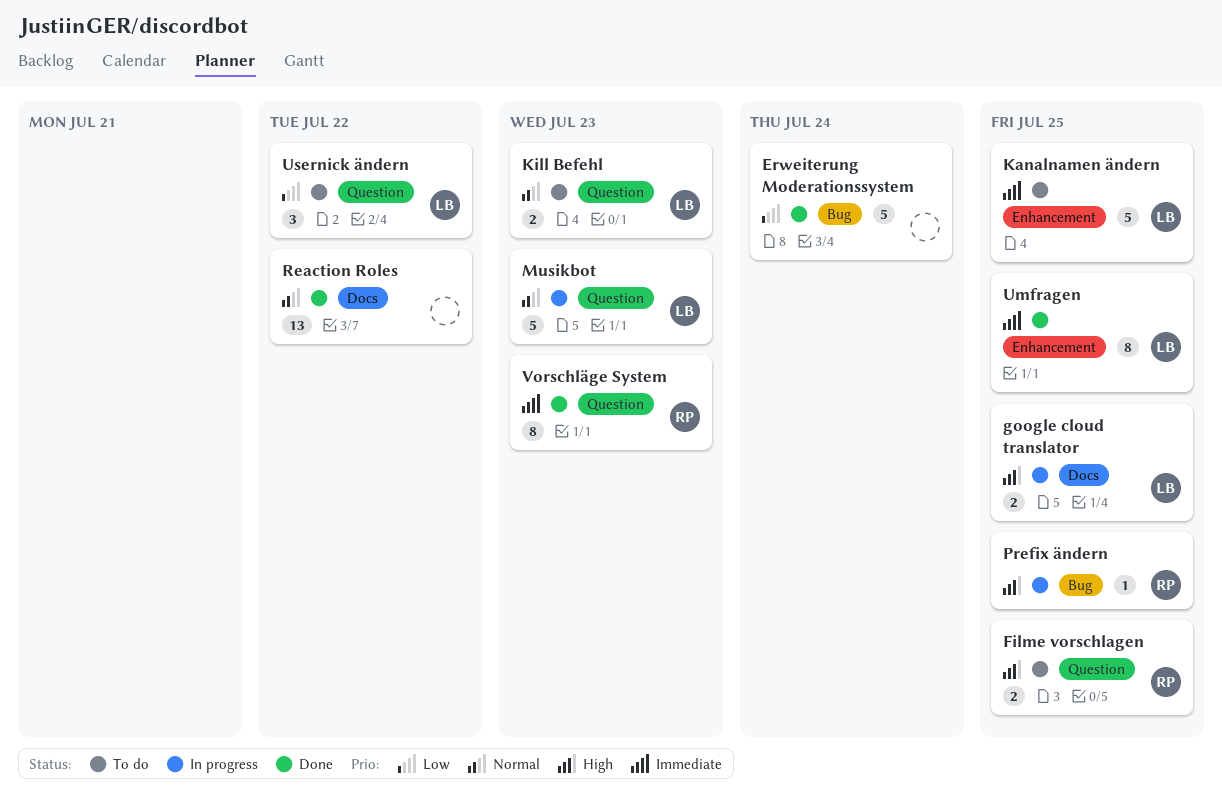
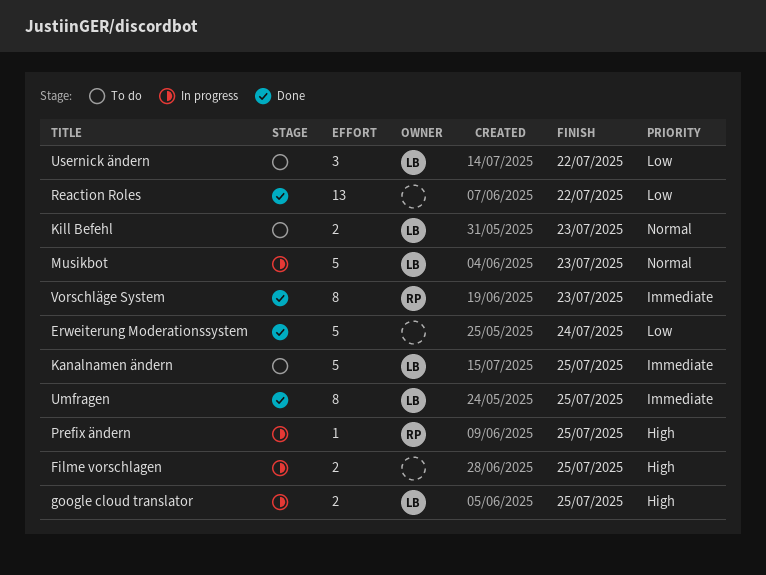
Filme vorschlagen, status: To do -> In progress
Filme vorschlagen, owner: RP -> none
Reaction Roles, priority: Normal -> Low

